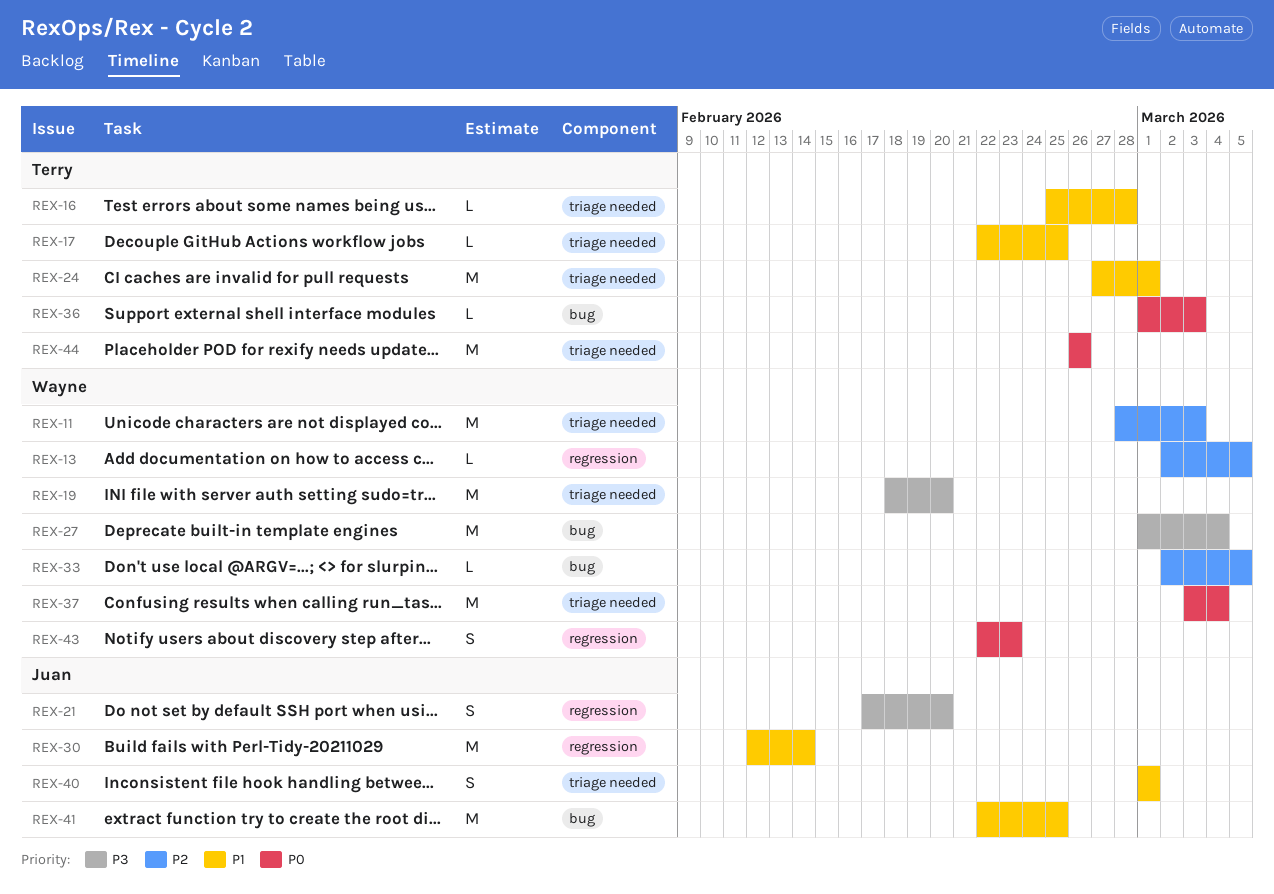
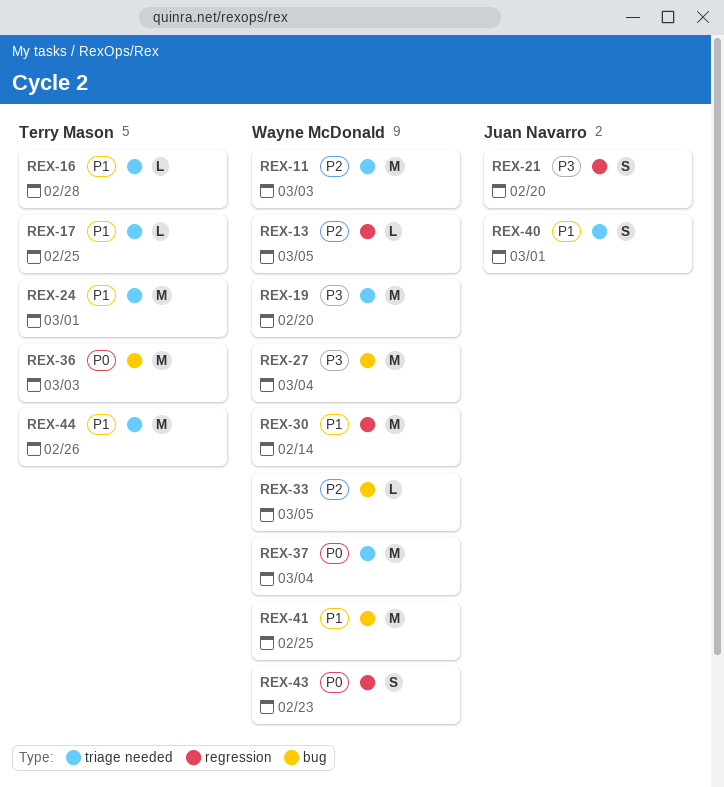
REX-30, owner: Juan Navarro -> Wayne McDonald
REX-36, estimate: L -> M
REX-41, owner: Juan Navarro -> Wayne McDonald
REX-44, priority: P0 -> P1

